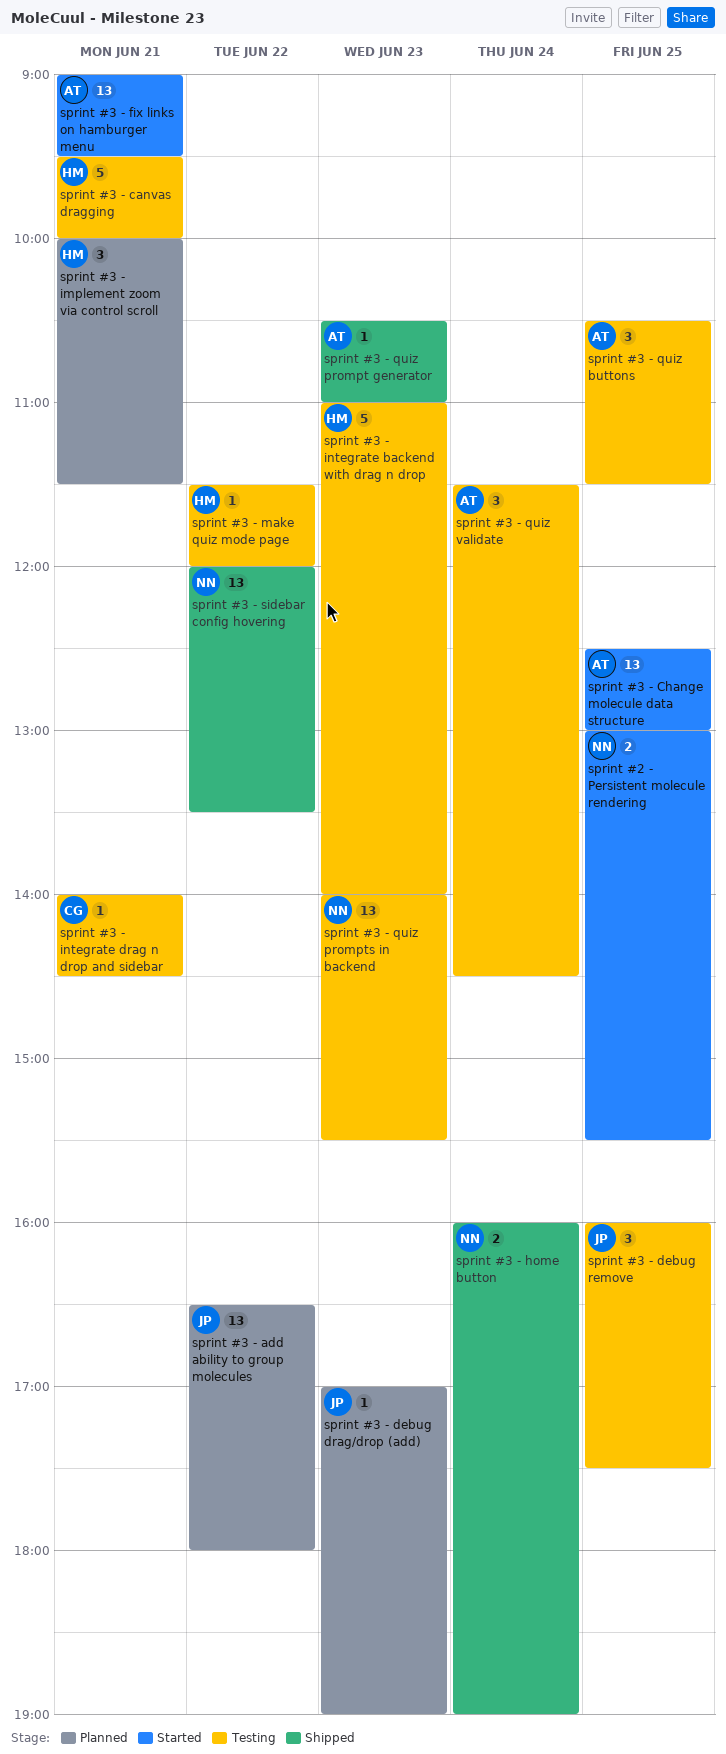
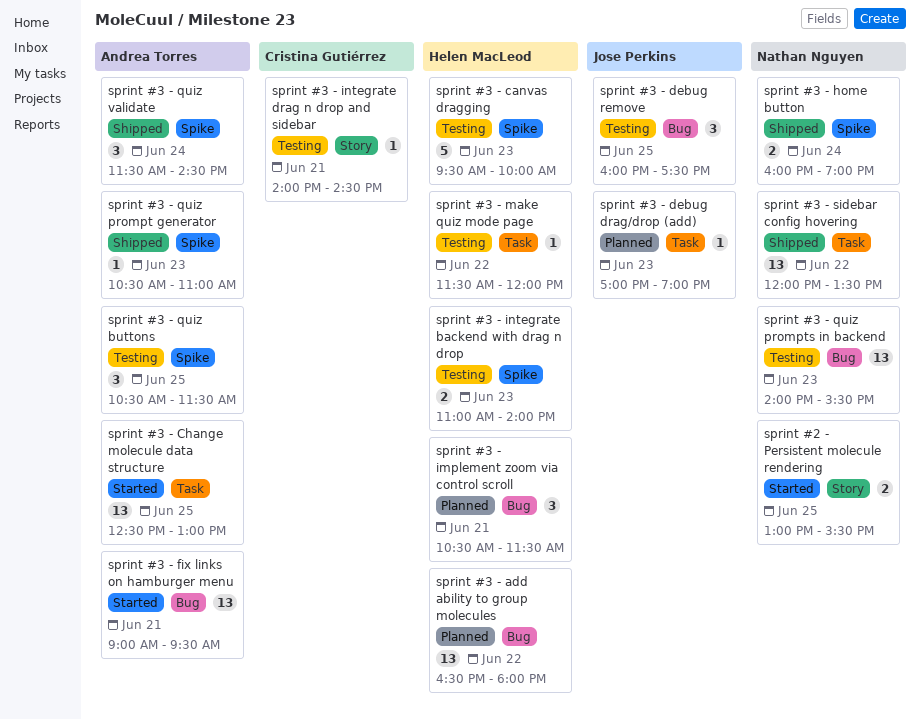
sprint #3 - add ability to group molecules, owner: Jose Perkins -> Helen MacLeod
sprint #3 - canvas dragging, day: Jun 21 -> Jun 23
sprint #3 - implement zoom via control scroll, begins: 10:00 -> 10:30
sprint #3 - integrate backend with drag n drop, estimate: 5 -> 2
sprint #3 - quiz validate, status: Testing -> Shipped

